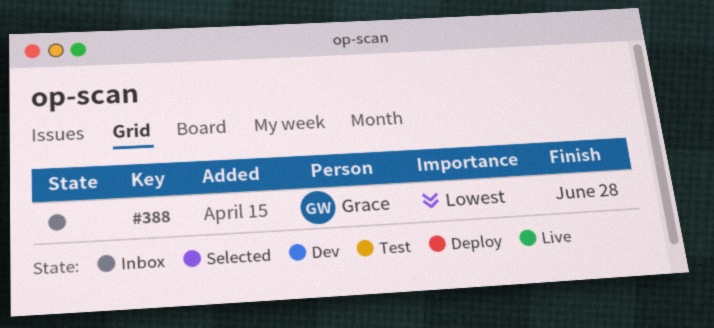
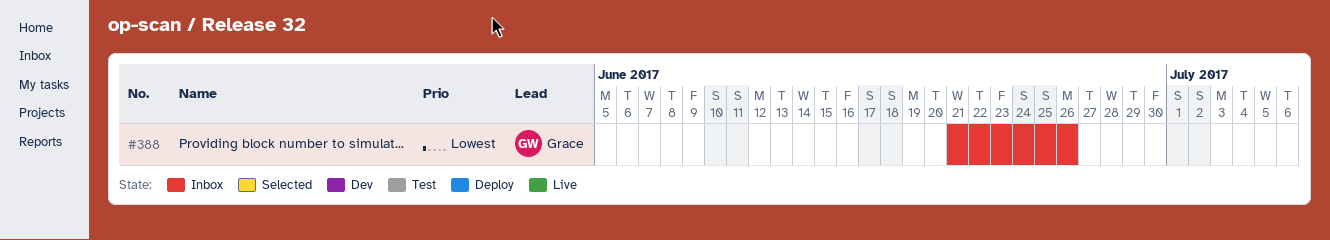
#388, due: Jun 28 -> Jun 26

